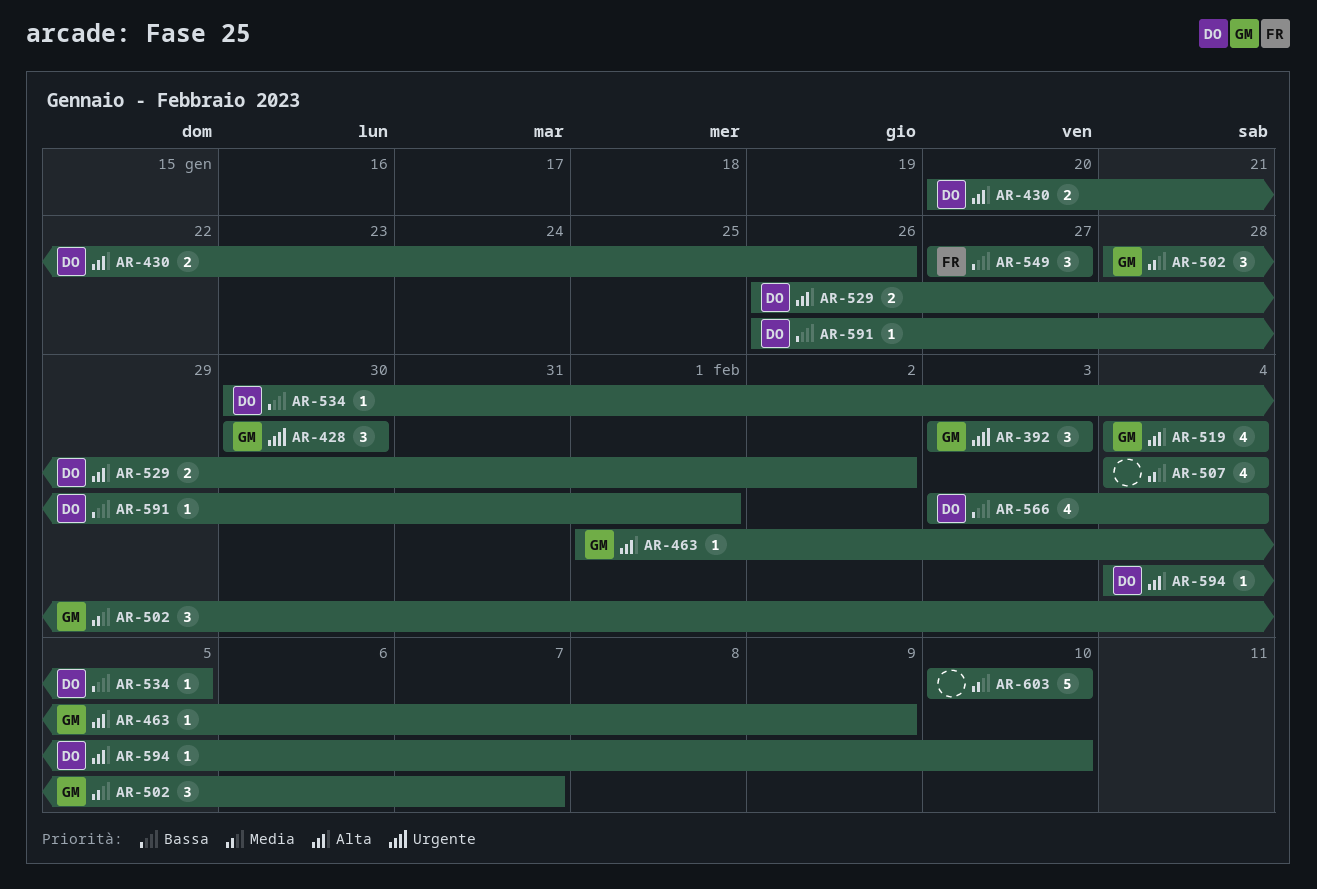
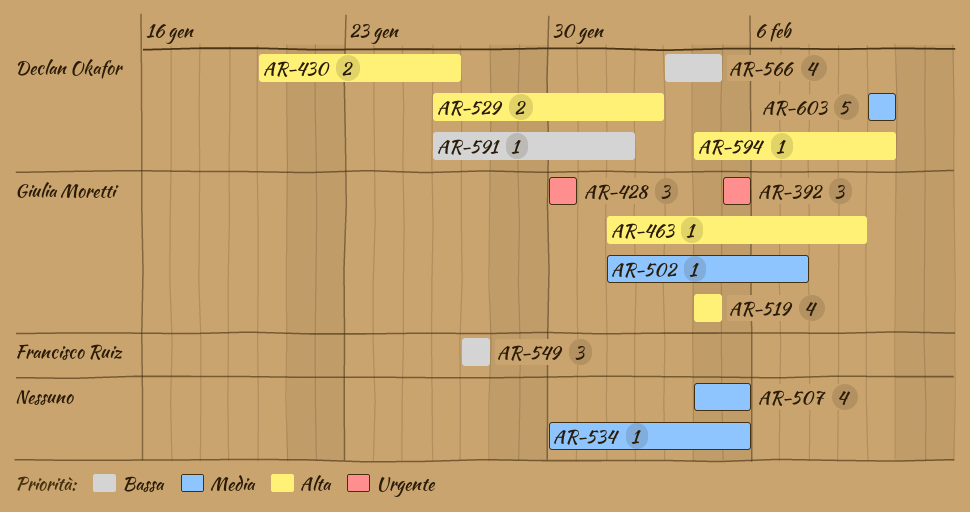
AR-392, start: Feb 3 -> Feb 5
AR-392, due: Feb 3 -> Feb 5
AR-502, estimate: 3 -> 1
AR-502, start: Jan 28 -> Feb 1
AR-507, due: Feb 4 -> Feb 5
AR-534, owner: Declan Okafor -> none
AR-534, priority: Bassa -> Media
AR-603, owner: none -> Declan Okafor

